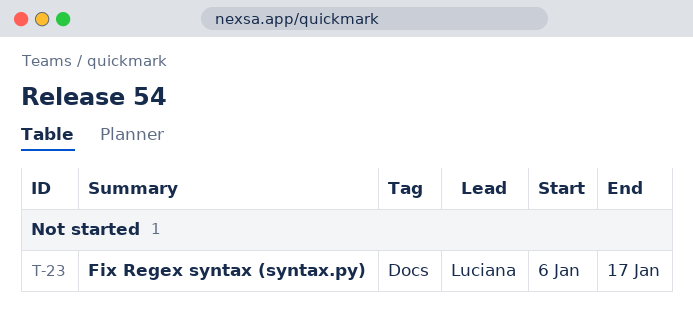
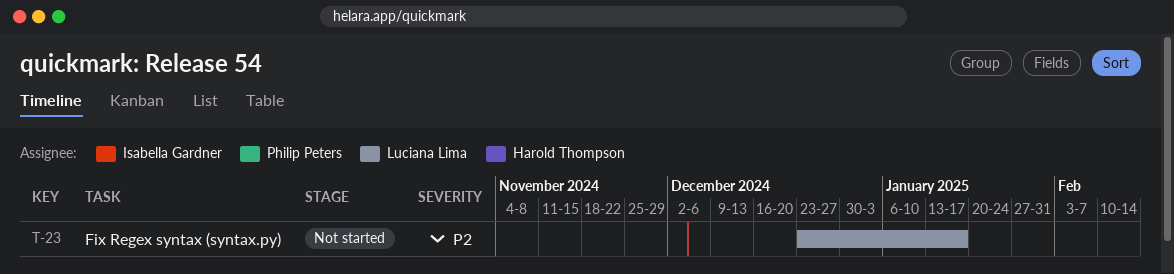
T-23, start: Jan 6 -> Dec 23

